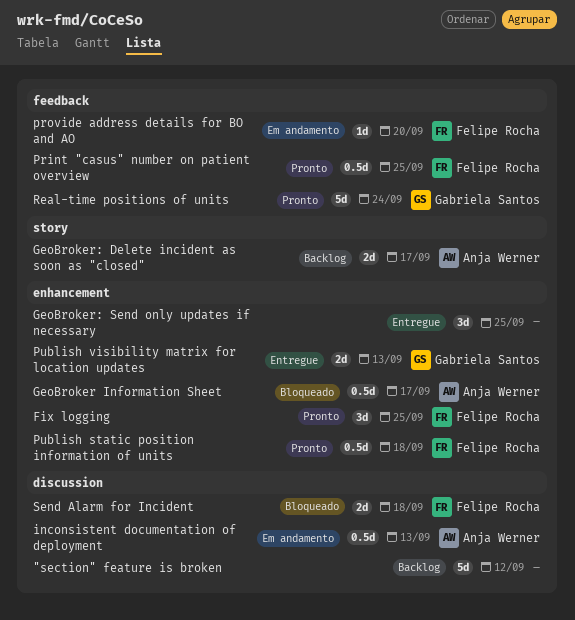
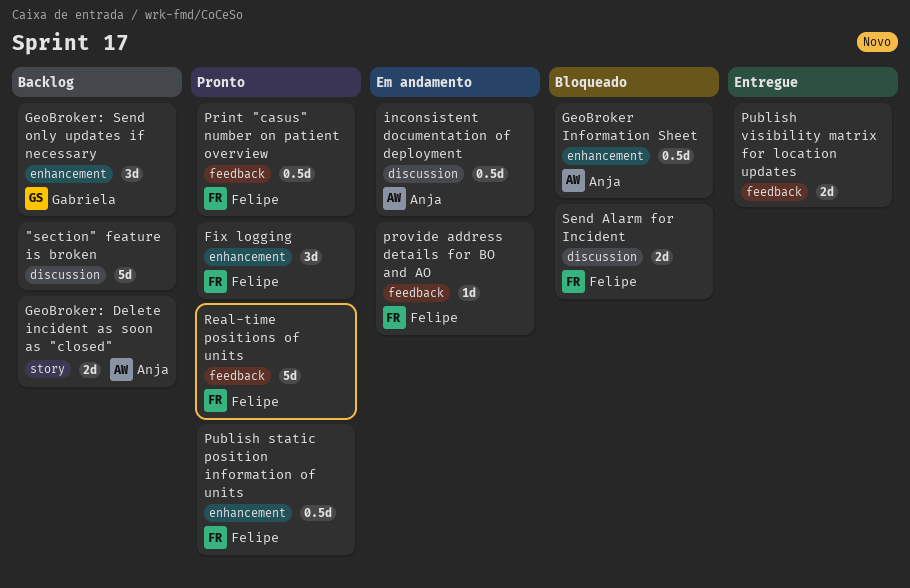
GeoBroker: Send only updates if necessary, status: Entregue -> Backlog
GeoBroker: Send only updates if necessary, owner: none -> Gabriela Santos
Publish visibility matrix for location updates, owner: Gabriela Santos -> none
Publish visibility matrix for location updates, label: enhancement -> feedback
Real-time positions of units, owner: Gabriela Santos -> Felipe Rocha

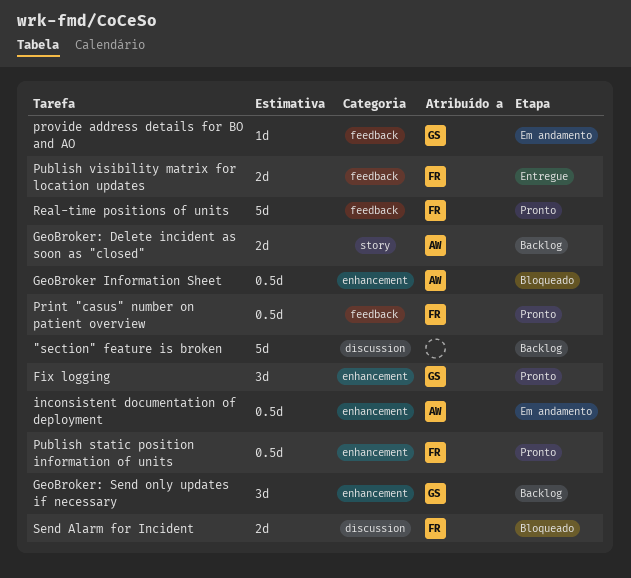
Fix logging, owner: Felipe -> Gabriela
inconsistent documentation of deployment, label: discussion -> enhancement
provide address details for BO and AO, owner: Felipe -> Gabriela
Publish visibility matrix for location updates, owner: none -> Felipe

